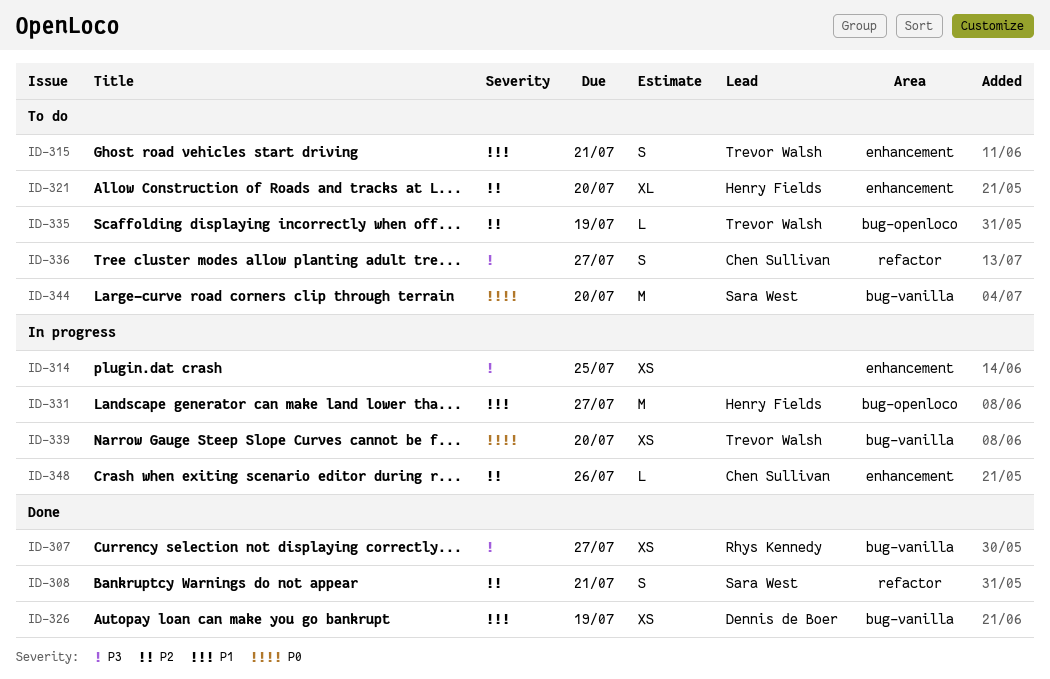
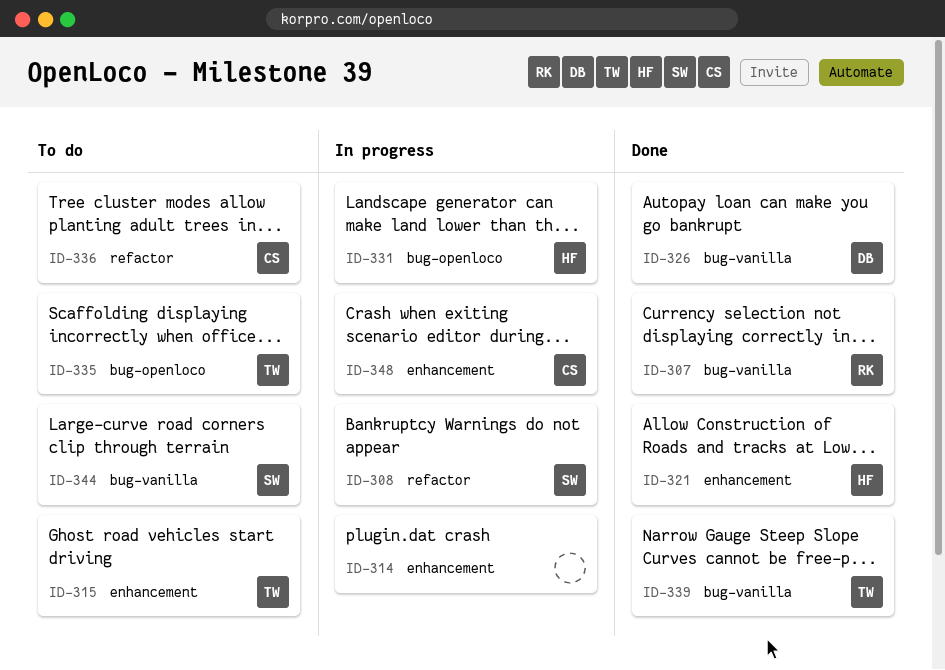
ID-308, status: Done -> In progress
ID-321, status: To do -> Done
ID-339, status: In progress -> Done

